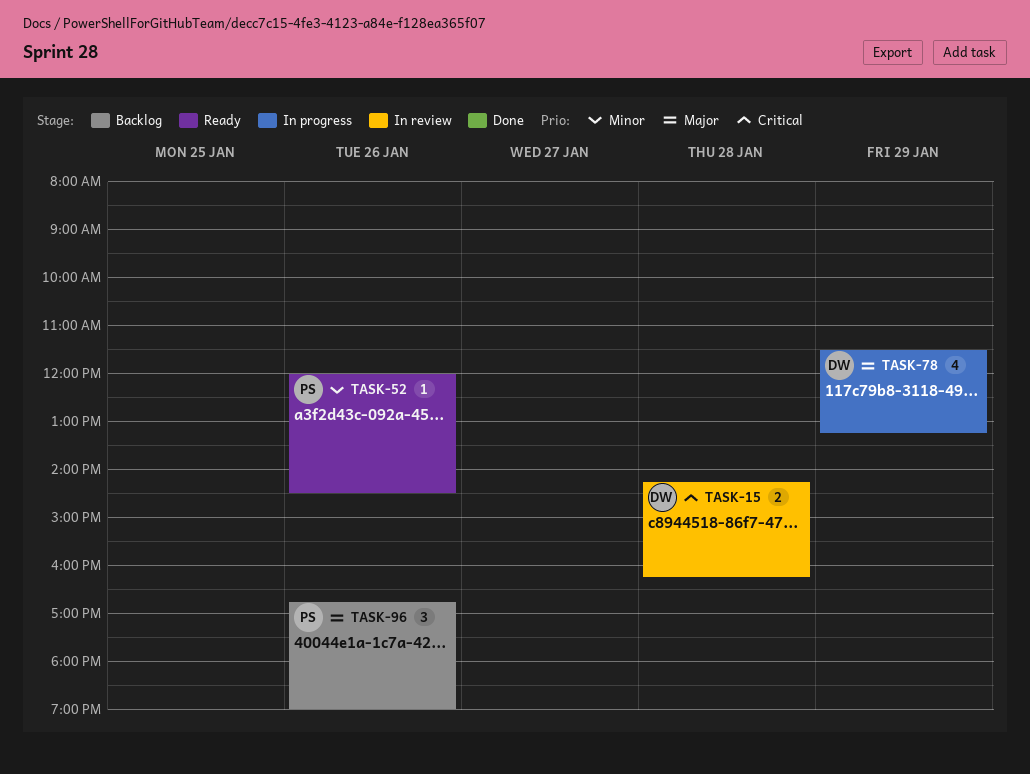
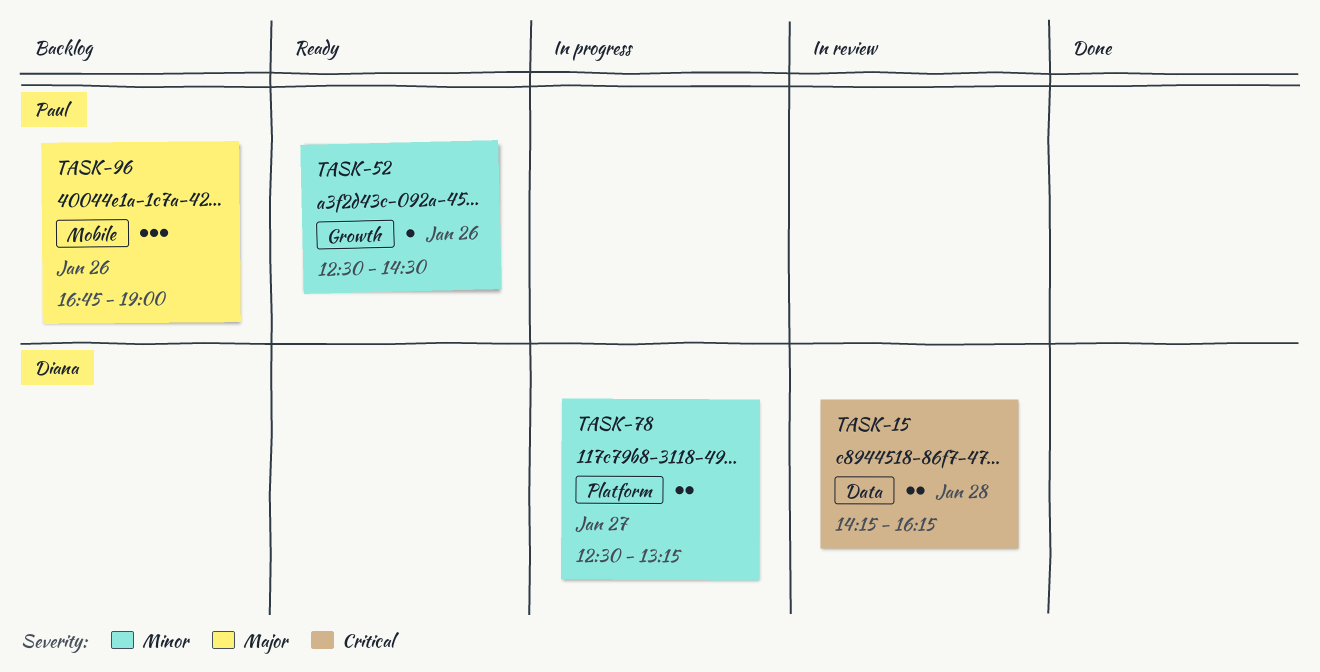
TASK-52, begins: 12:00 -> 12:30
TASK-78, priority: Major -> Minor
TASK-78, estimate: 4 -> 2
TASK-78, day: Jan 29 -> Jan 27
TASK-78, begins: 11:30 -> 12:30

